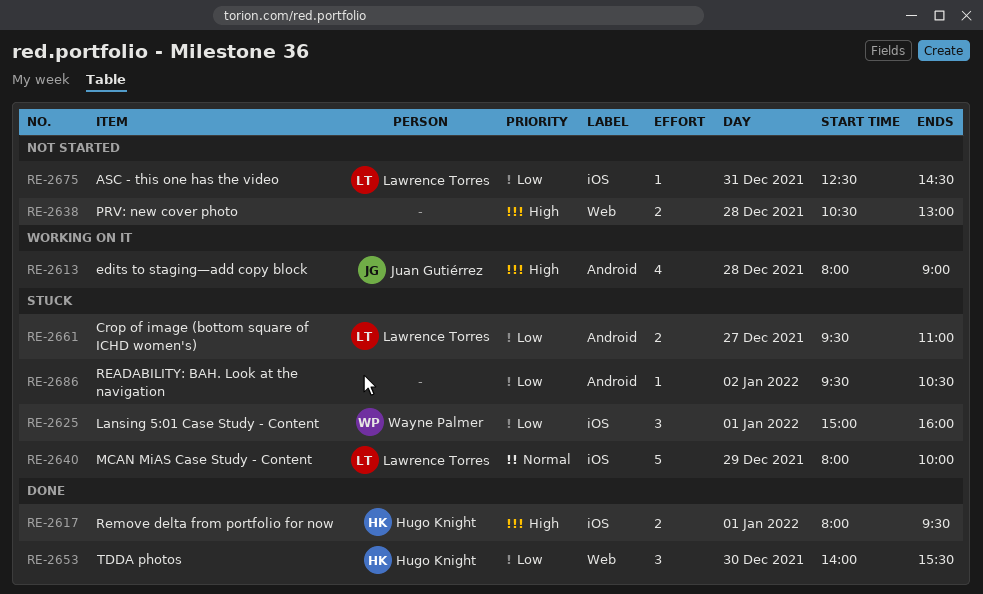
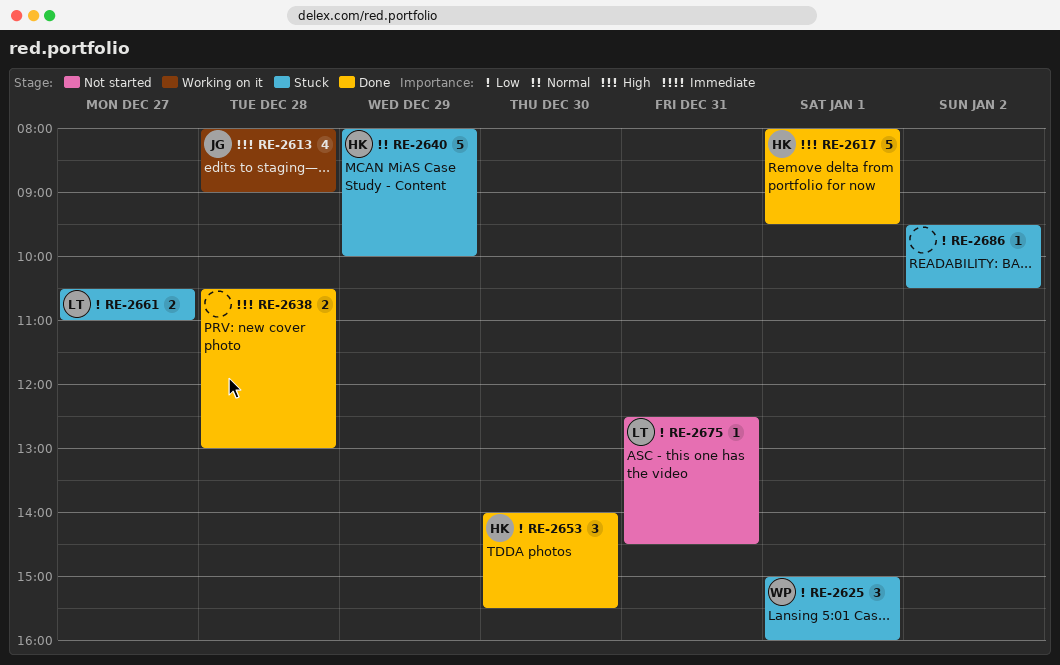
RE-2617, estimate: 2 -> 5
RE-2638, status: Not started -> Done
RE-2640, owner: Lawrence Torres -> Hugo Knight
RE-2661, begins: 09:30 -> 10:30

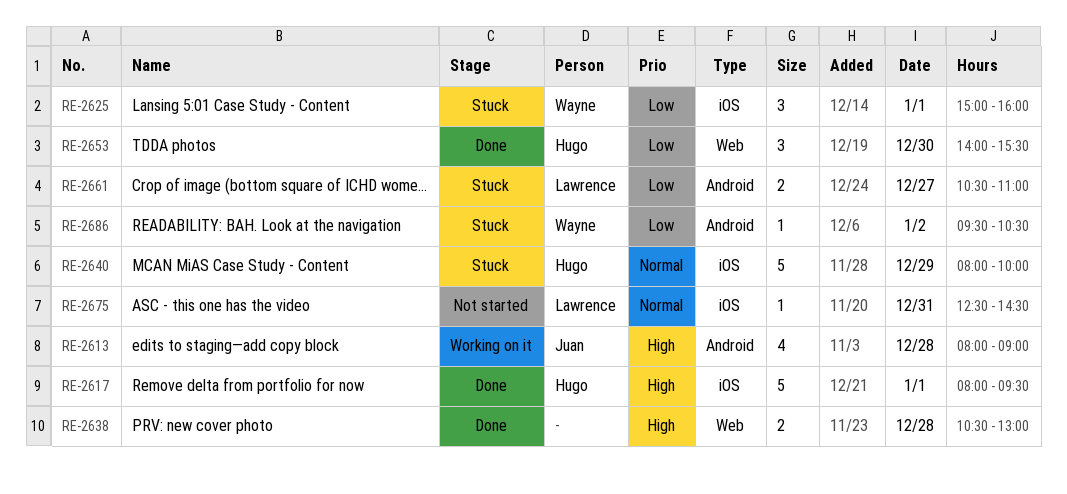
RE-2675, priority: Low -> Normal
RE-2686, owner: none -> Wayne

